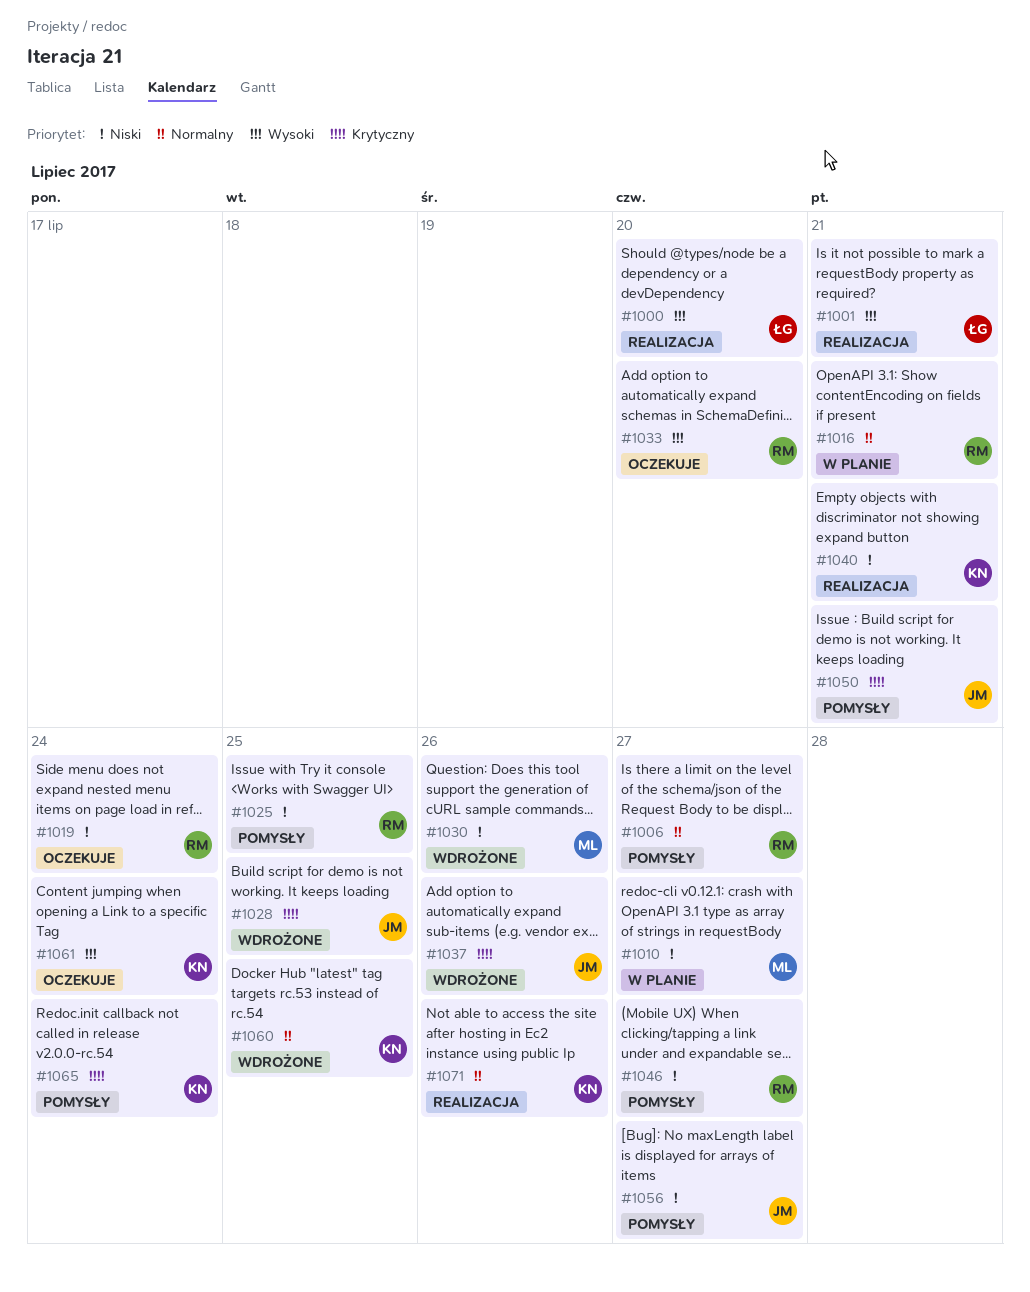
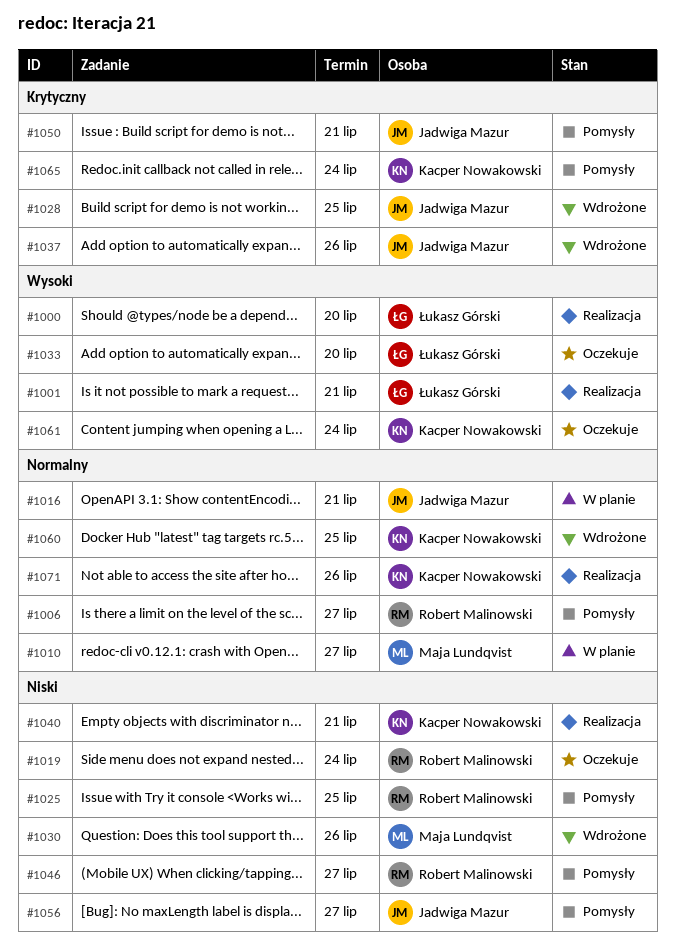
#1010, priority: Niski -> Normalny
#1016, owner: Robert Malinowski -> Jadwiga Mazur
#1033, owner: Robert Malinowski -> Łukasz Górski

